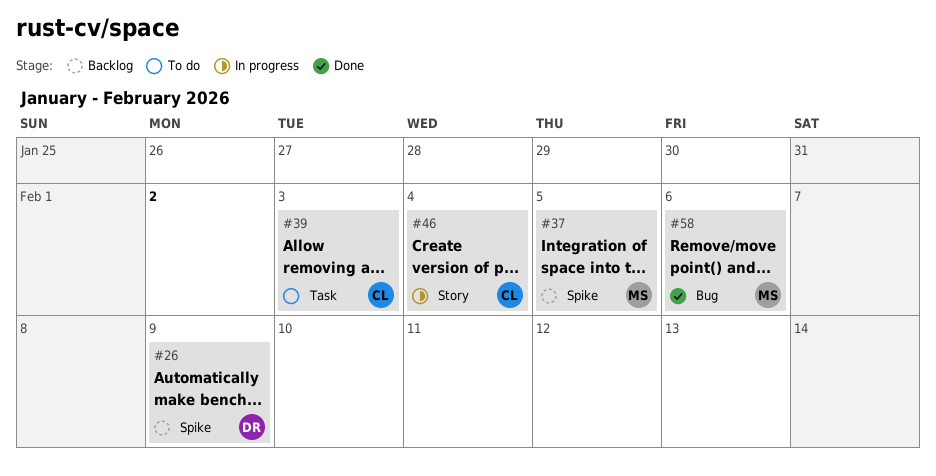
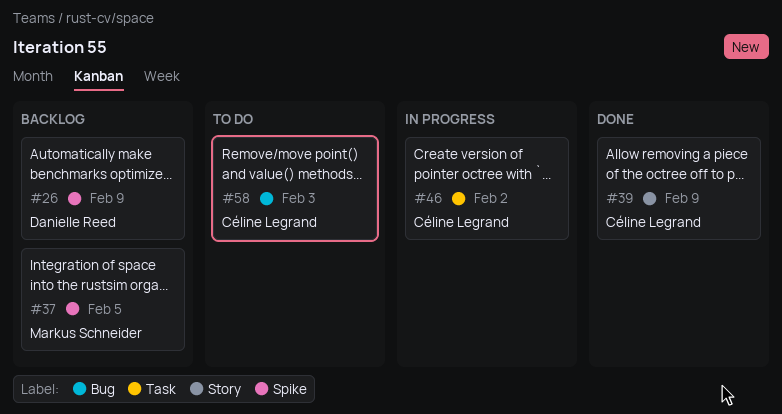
#39, status: To do -> Done
#39, label: Task -> Story
#39, due: Feb 3 -> Feb 9
#46, label: Story -> Task
#46, due: Feb 4 -> Feb 2
#58, status: Done -> To do
#58, owner: Markus Schneider -> Céline Legrand
#58, due: Feb 6 -> Feb 3

